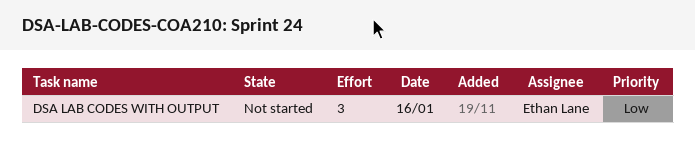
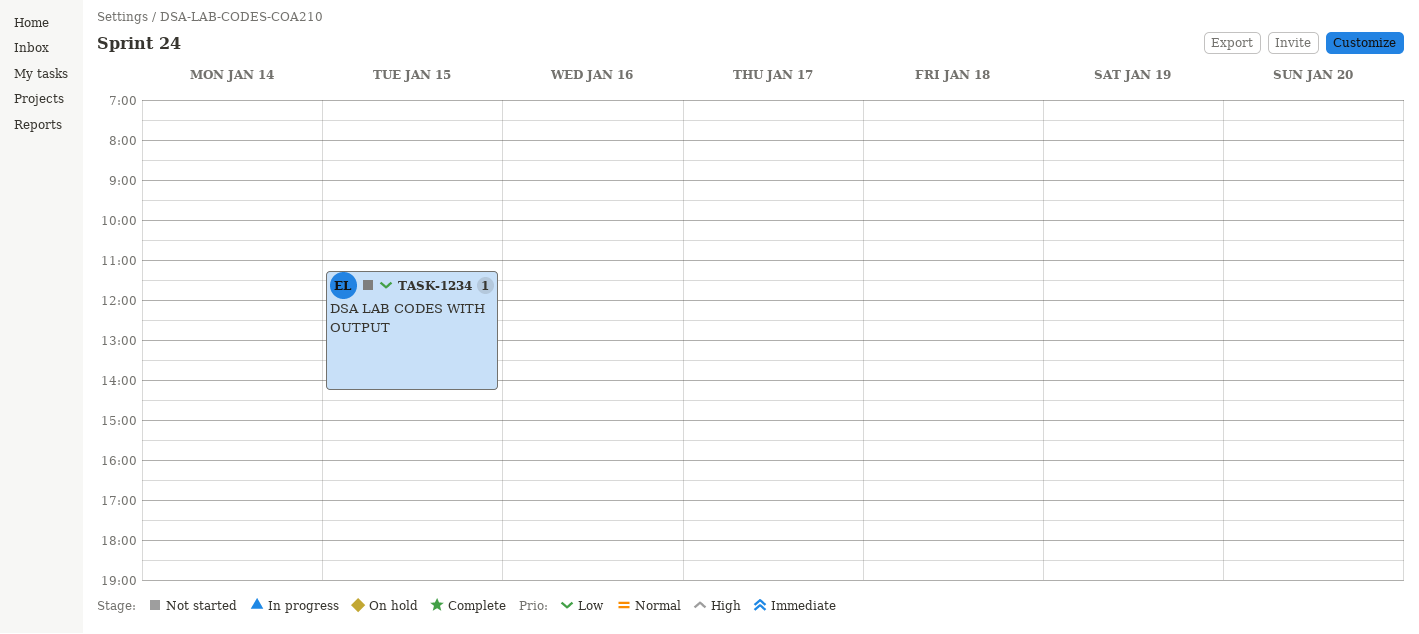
DSA LAB CODES WITH OUTPUT, estimate: 3 -> 1
DSA LAB CODES WITH OUTPUT, day: Jan 16 -> Jan 15

